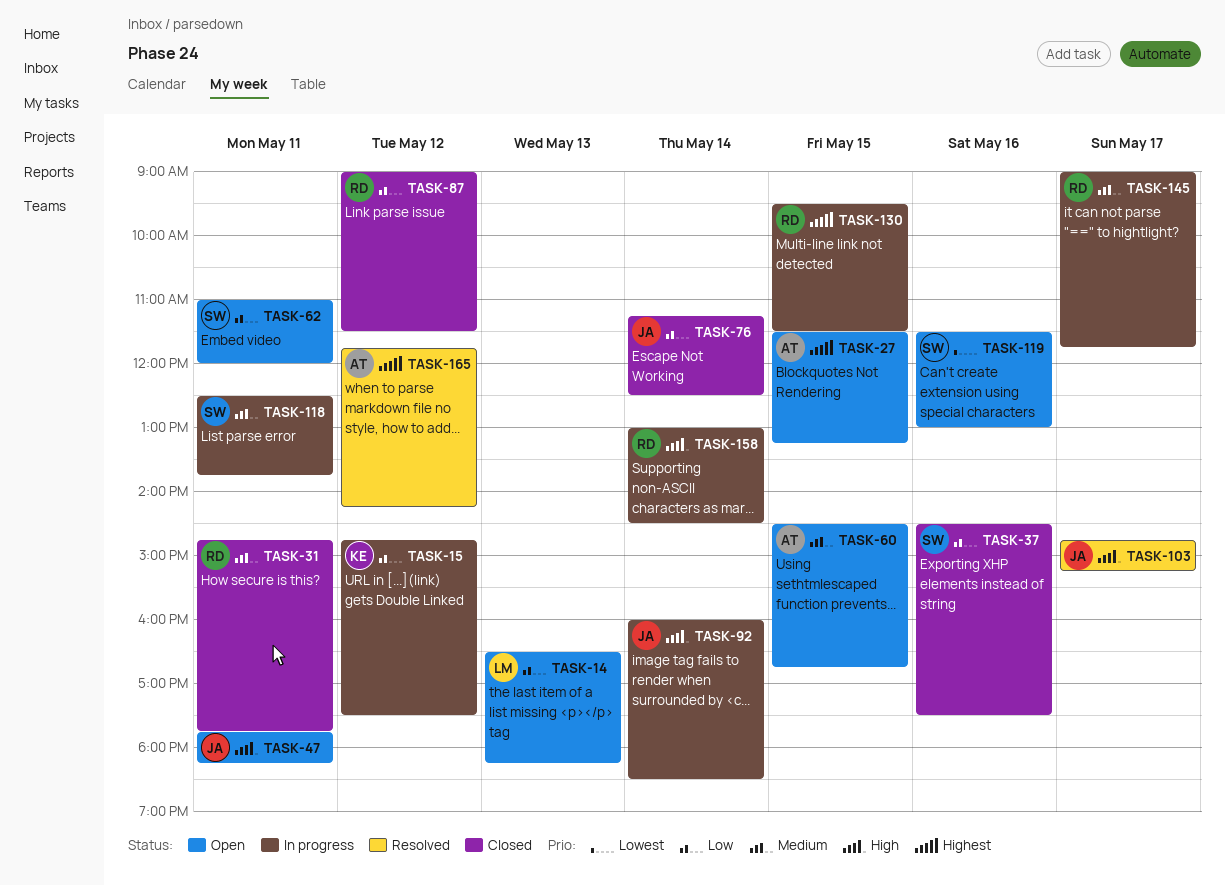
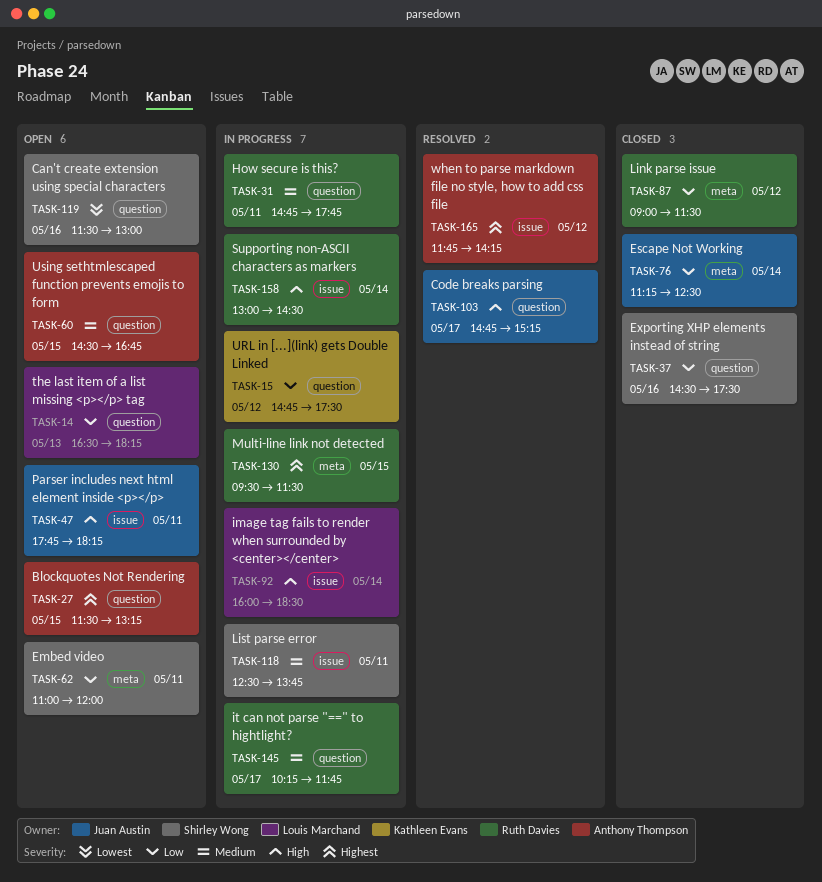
TASK-31, status: Closed -> In progress
TASK-92, owner: Juan Austin -> Louis Marchand
TASK-145, begins: 09:00 -> 10:15

